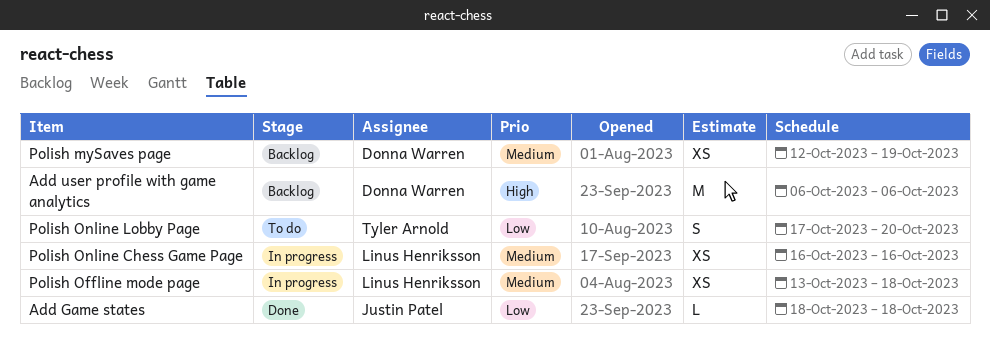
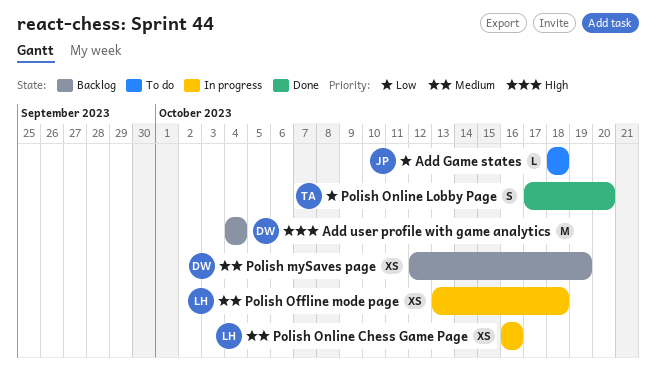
Add Game states, status: Done -> To do
Add user profile with game analytics, start: Oct 6 -> Oct 4
Add user profile with game analytics, due: Oct 6 -> Oct 4
Polish Online Lobby Page, status: To do -> Done

